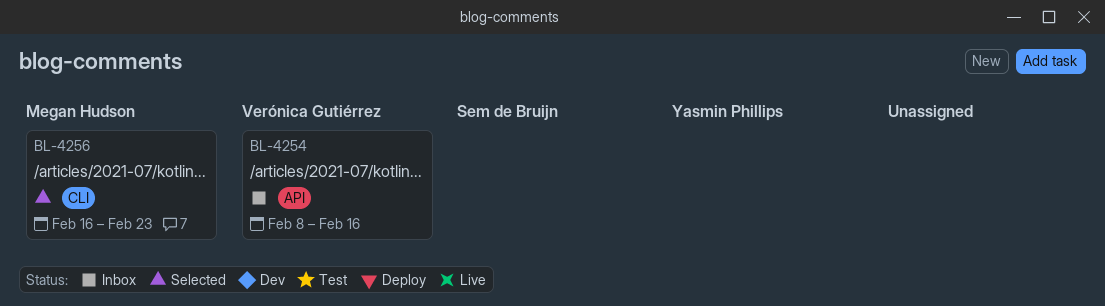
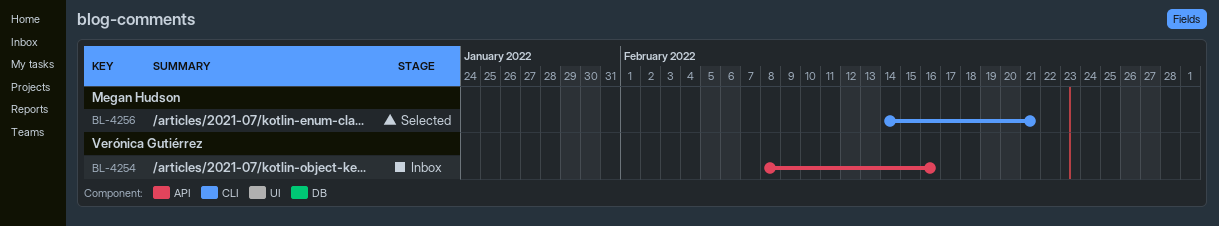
BL-4256, start: Feb 16 -> Feb 14
BL-4256, due: Feb 23 -> Feb 21

